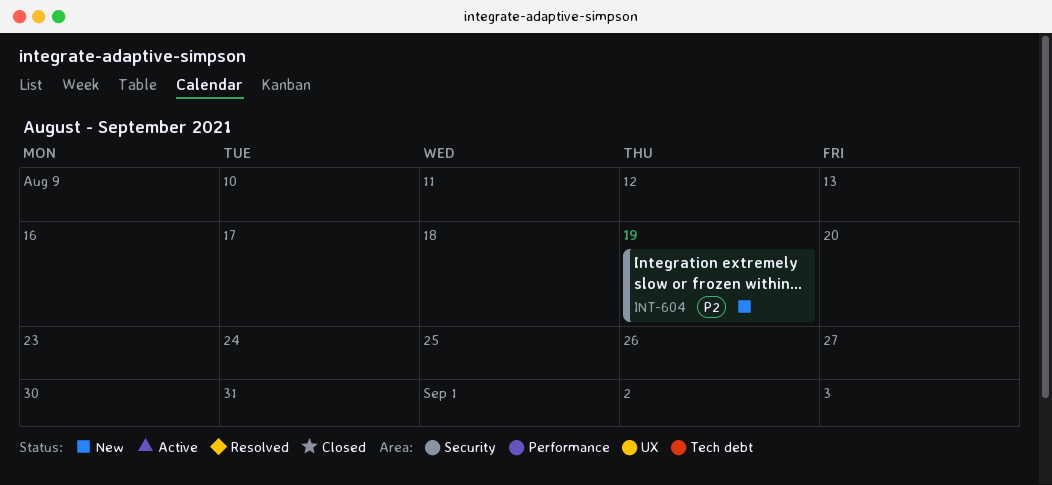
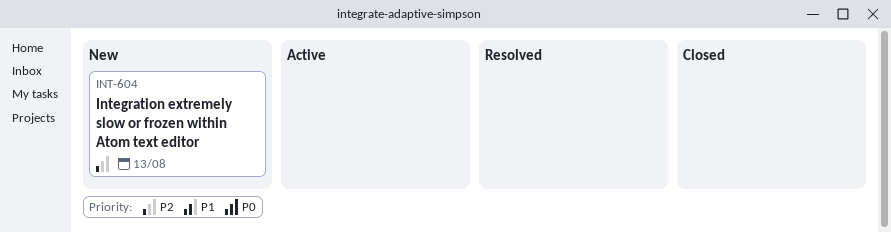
INT-604, due: Aug 19 -> Aug 13

